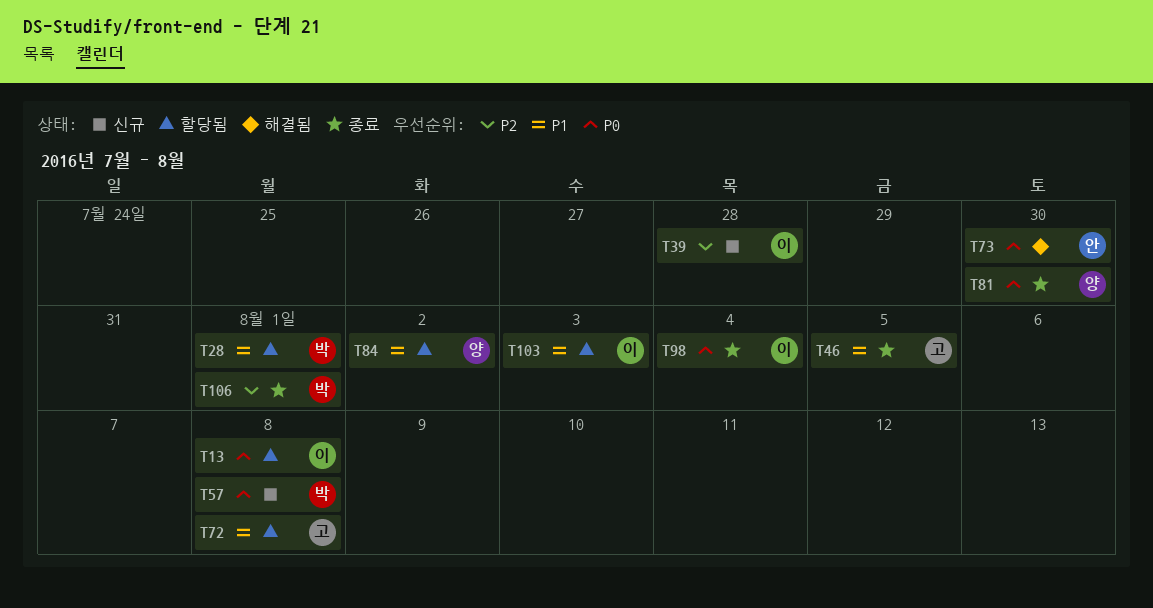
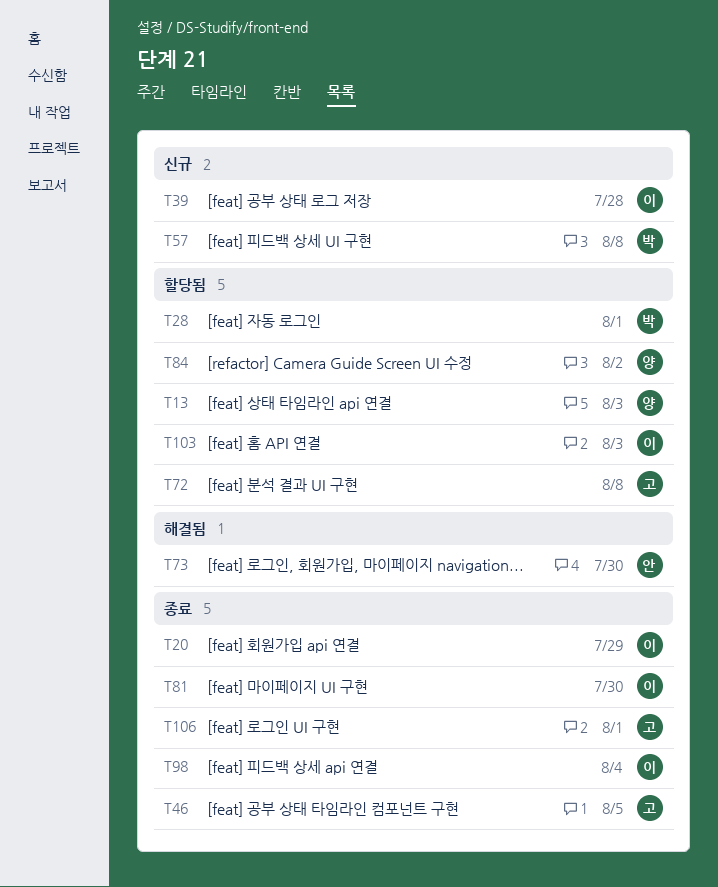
T13, owner: 이 -> 양
T13, due: Aug 8 -> Aug 3
T20: none -> present
T81, owner: 양 -> 이
T106, owner: 박 -> 고

